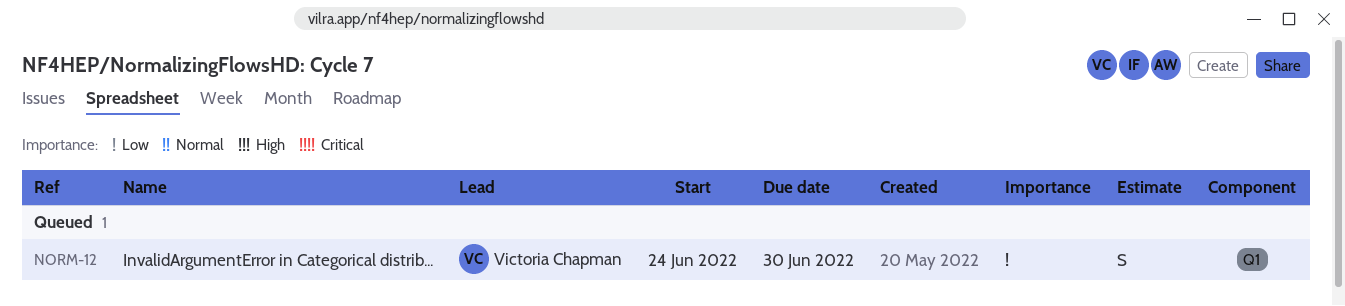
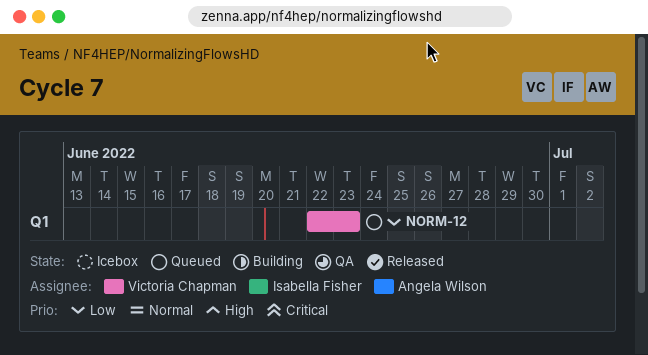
NORM-12, start: Jun 24 -> Jun 22
NORM-12, due: Jun 30 -> Jun 23

